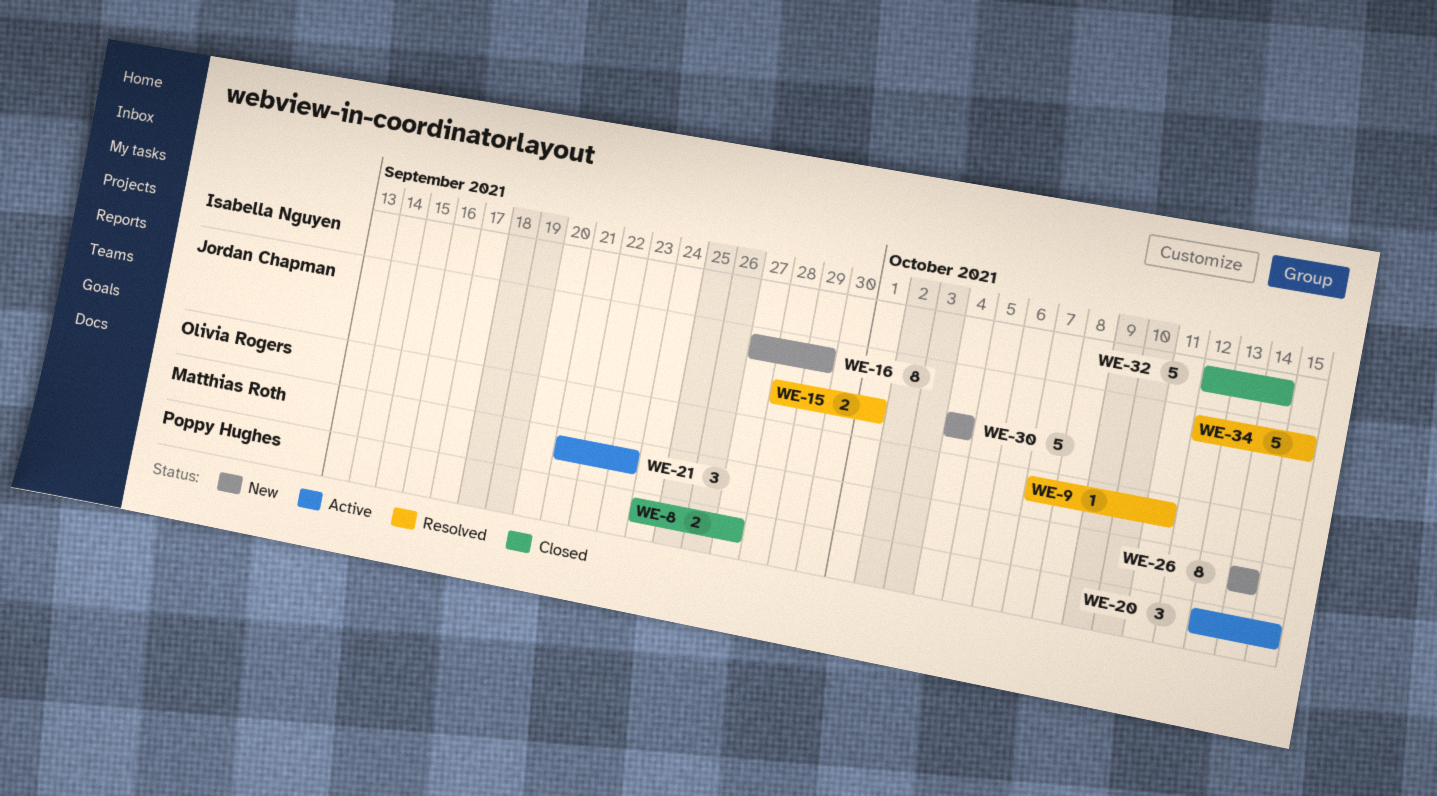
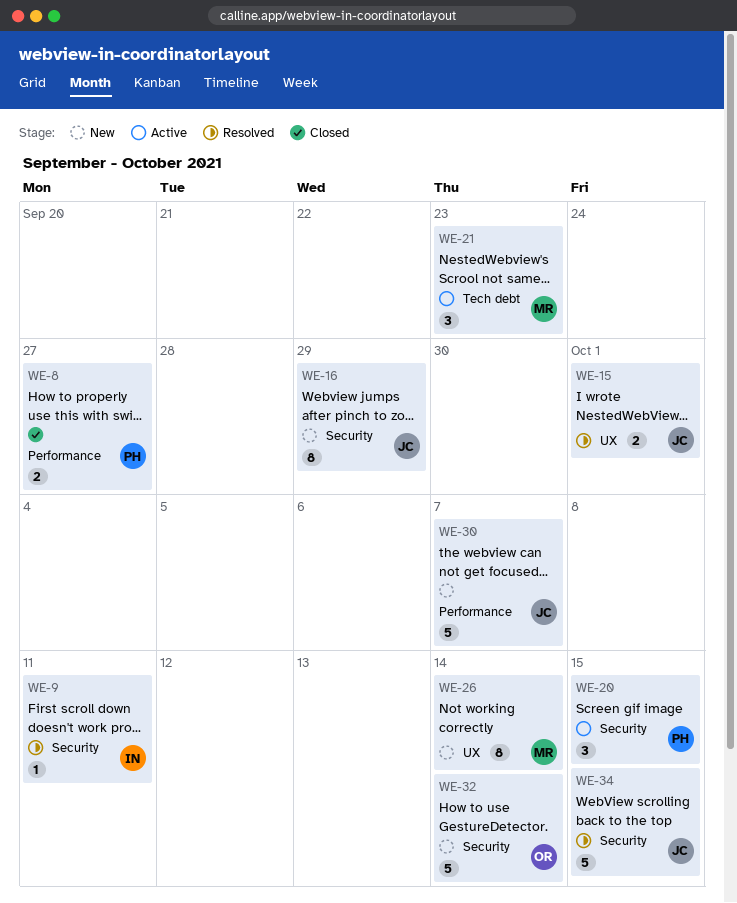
WE-9, owner: Olivia Rogers -> Isabella Nguyen
WE-30, due: Oct 4 -> Oct 7
WE-32, status: Closed -> New
WE-32, owner: Isabella Nguyen -> Olivia Rogers

